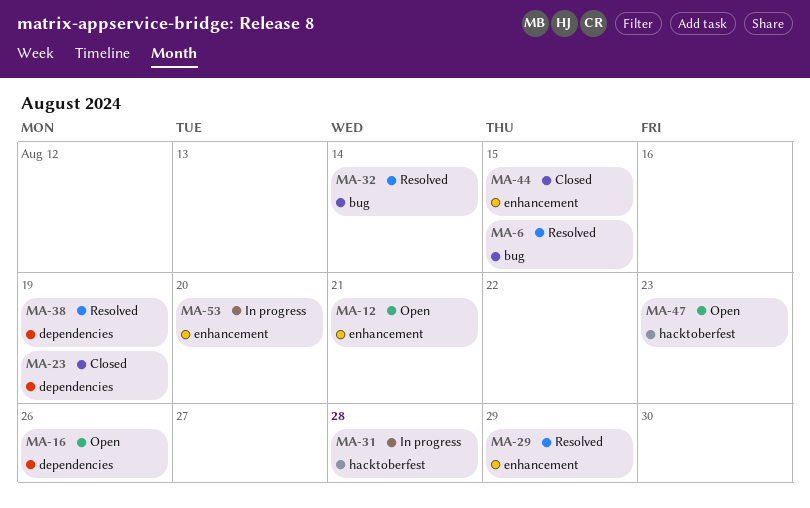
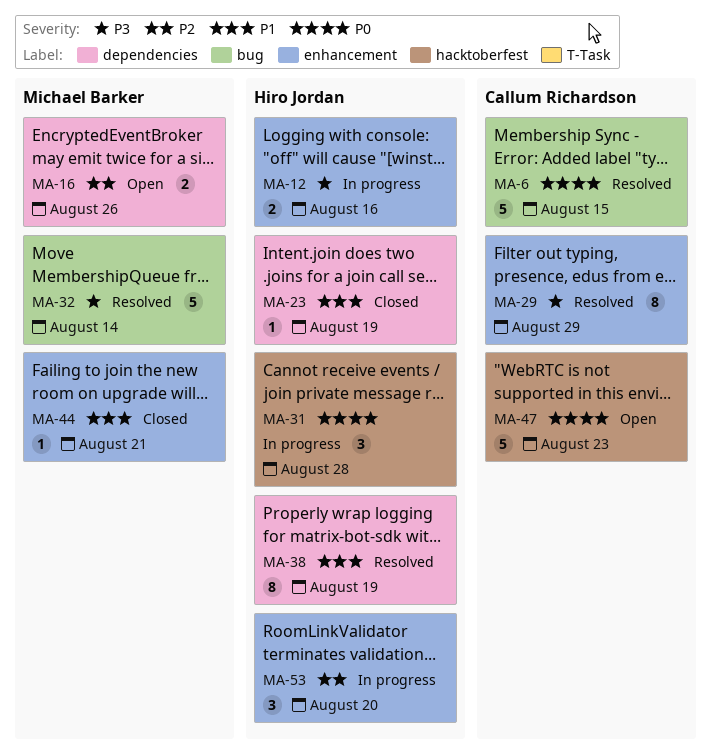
MA-12, status: Open -> In progress
MA-12, due: Aug 21 -> Aug 16
MA-44, due: Aug 15 -> Aug 21

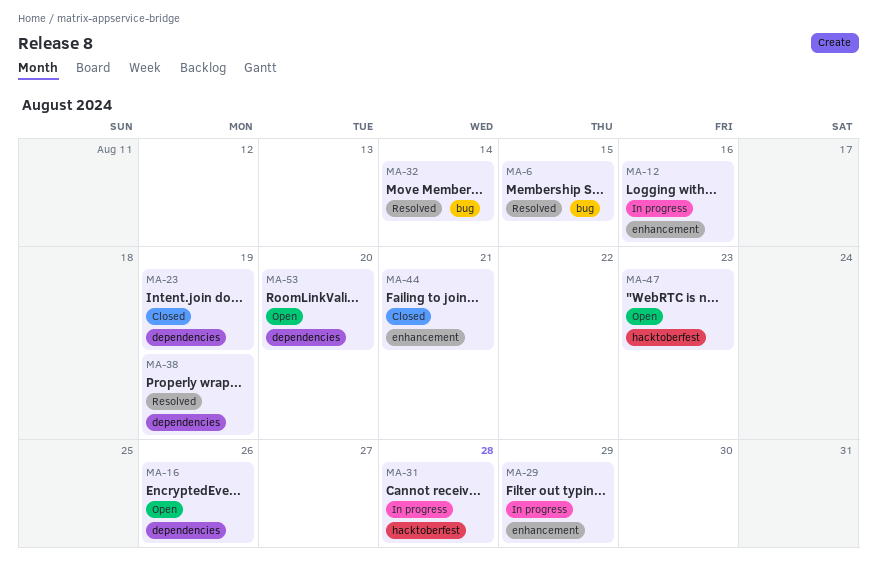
MA-29, status: Resolved -> In progress
MA-53, status: In progress -> Open
MA-53, label: enhancement -> dependencies

